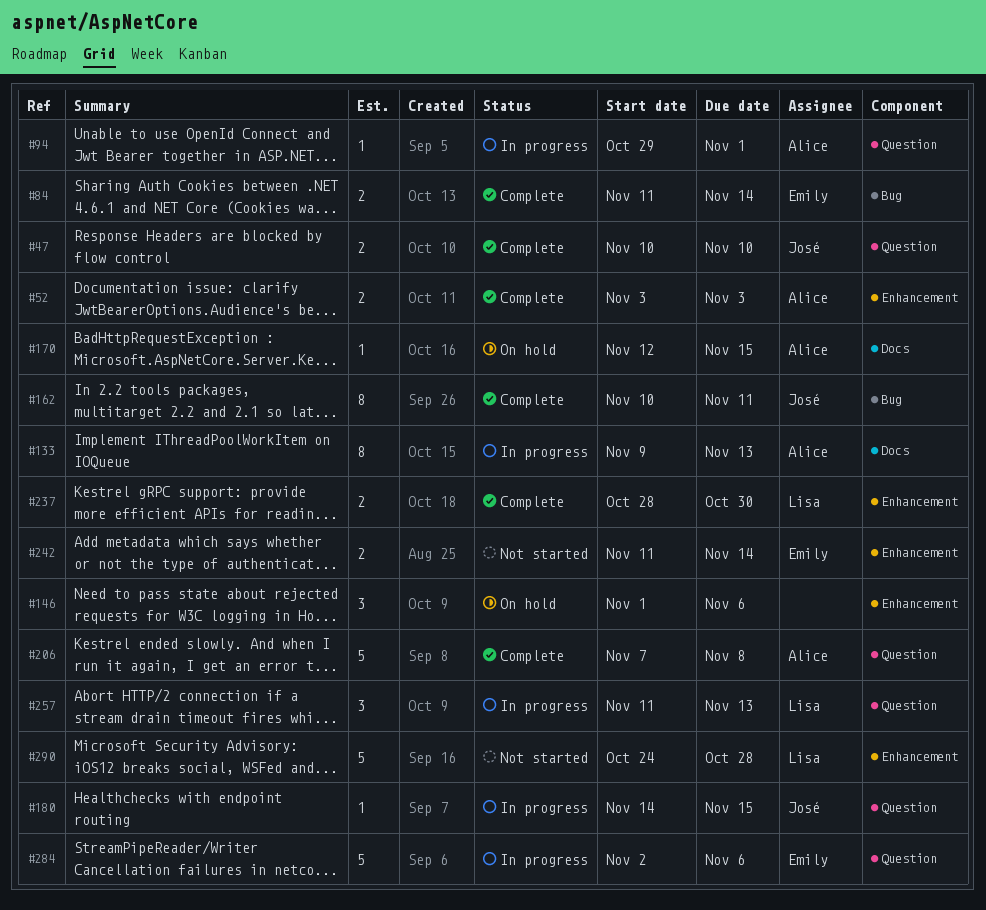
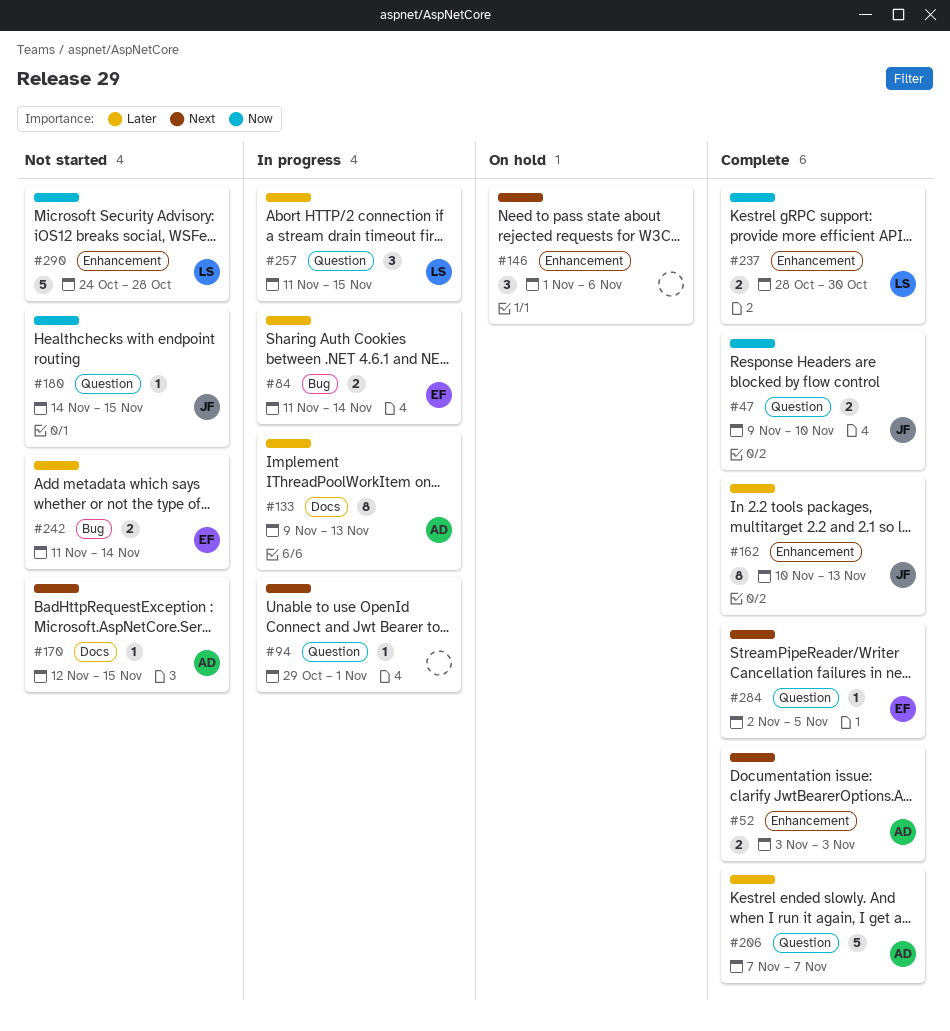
#47, start: Nov 10 -> Nov 9
#84, status: Complete -> In progress
#94, owner: Alice -> none
#162, label: Bug -> Enhancement
#162, due: Nov 11 -> Nov 13
#170, status: On hold -> Not started
#180, status: In progress -> Not started
#206, due: Nov 8 -> Nov 7
#242, label: Enhancement -> Bug
#257, due: Nov 13 -> Nov 15
#284, status: In progress -> Complete
#284, estimate: 5 -> 1
#284, due: Nov 6 -> Nov 5

